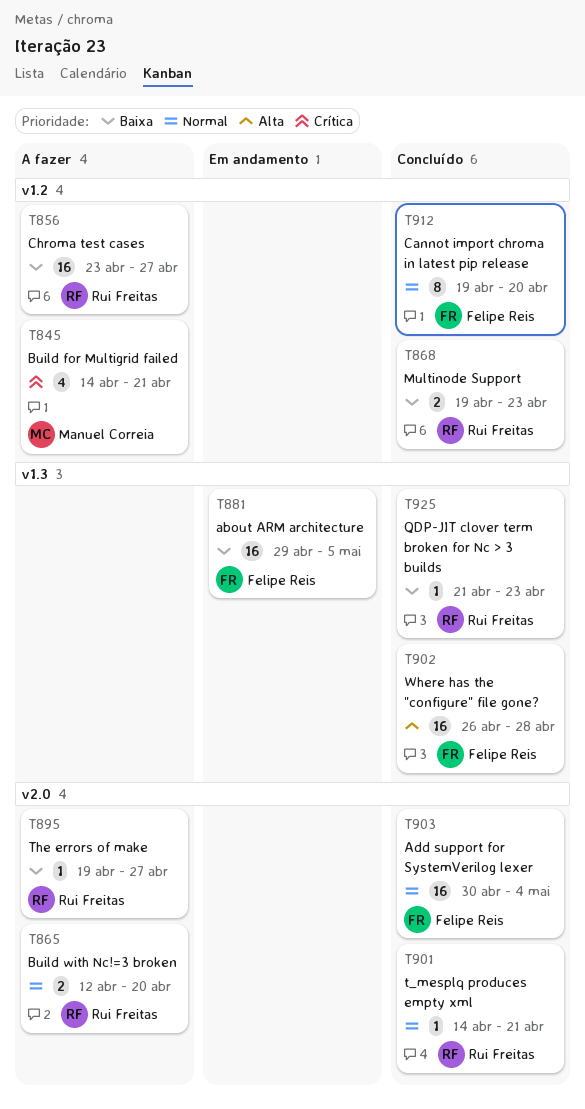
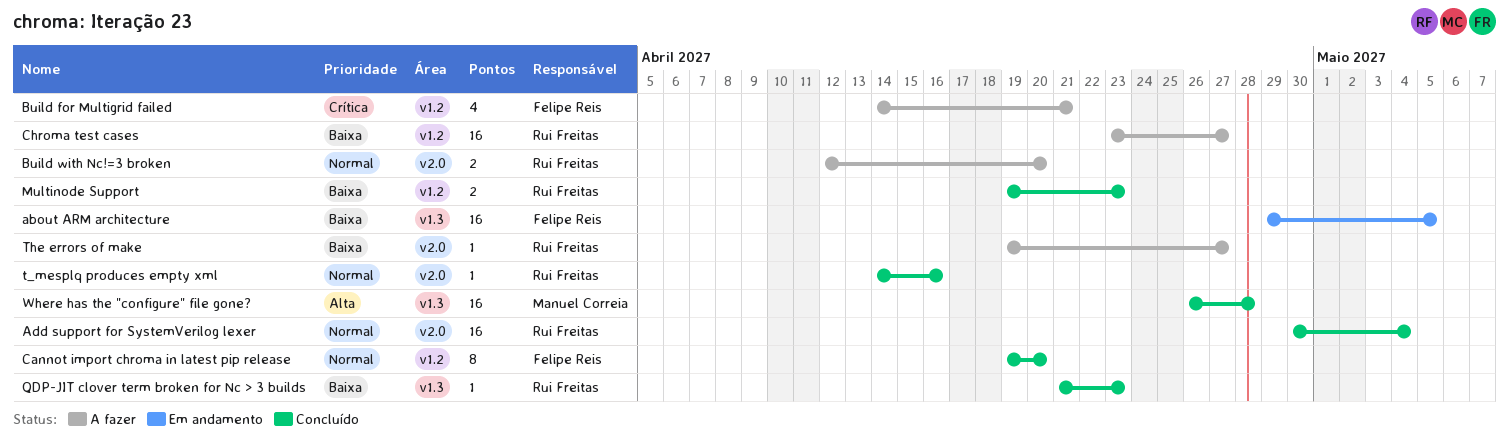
Add support for SystemVerilog lexer, owner: Felipe Reis -> Rui Freitas
Build for Multigrid failed, owner: Manuel Correia -> Felipe Reis
t_mesplq produces empty xml, due: Apr 21 -> Apr 16
Where has the "configure" file gone?, owner: Felipe Reis -> Manuel Correia

